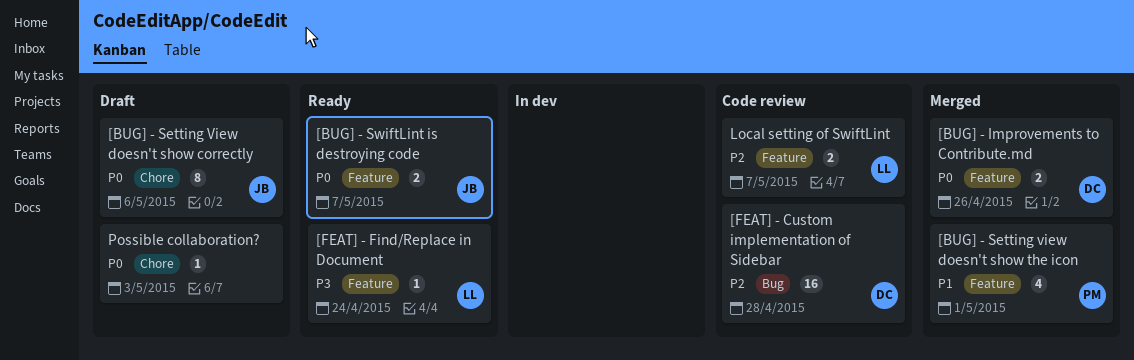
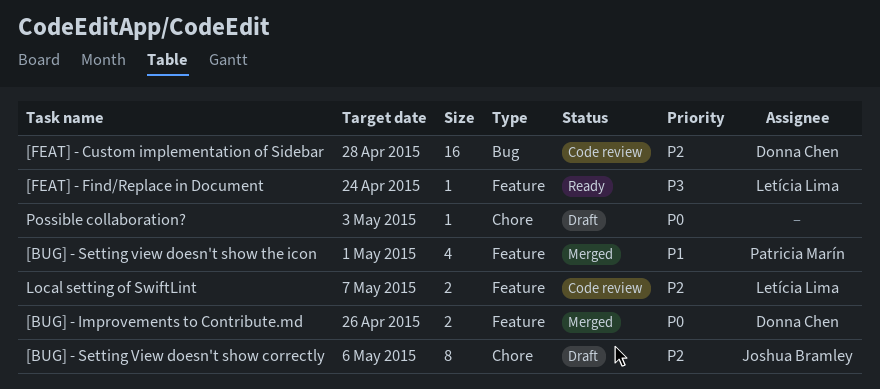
[BUG] - Setting View doesn't show correctly, priority: P0 -> P2
[BUG] - SwiftLint is destroying code: present -> none

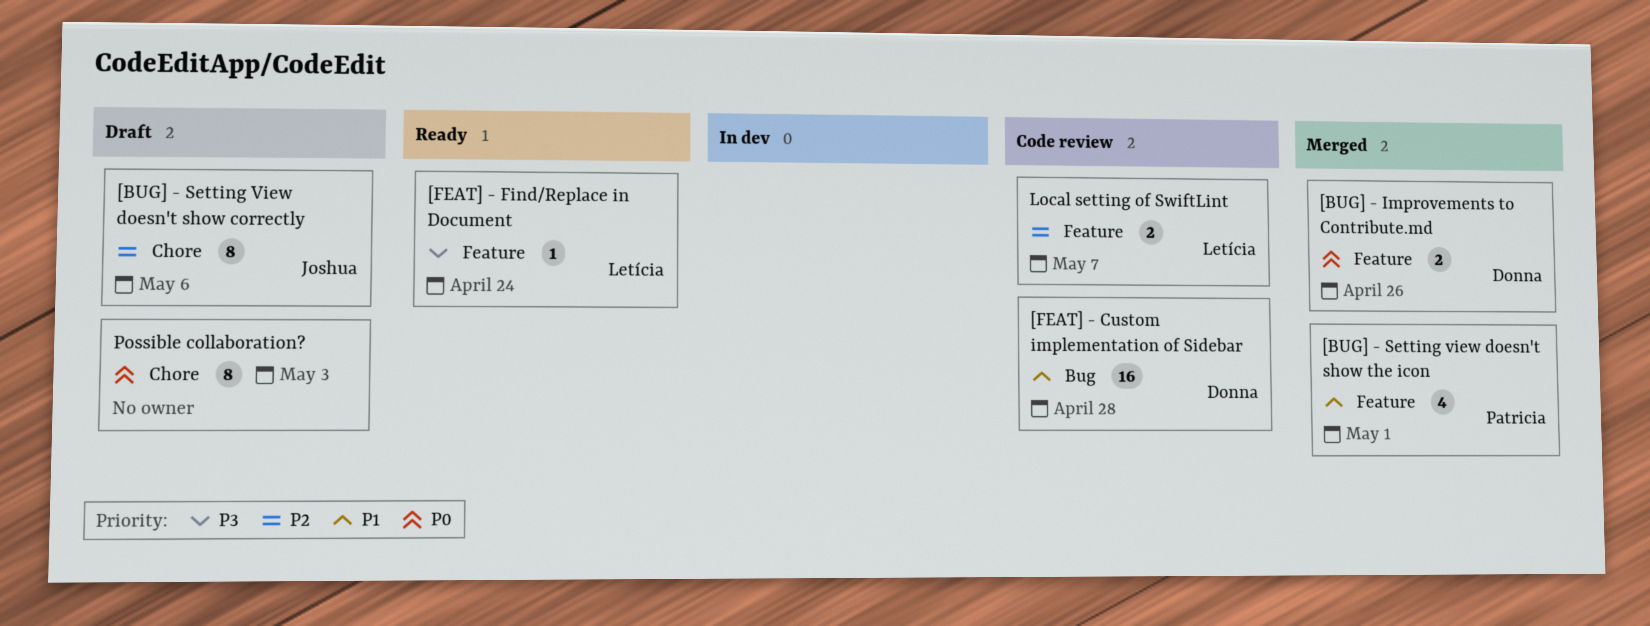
[FEAT] - Custom implementation of Sidebar, priority: P2 -> P1
Possible collaboration?, estimate: 1 -> 8

